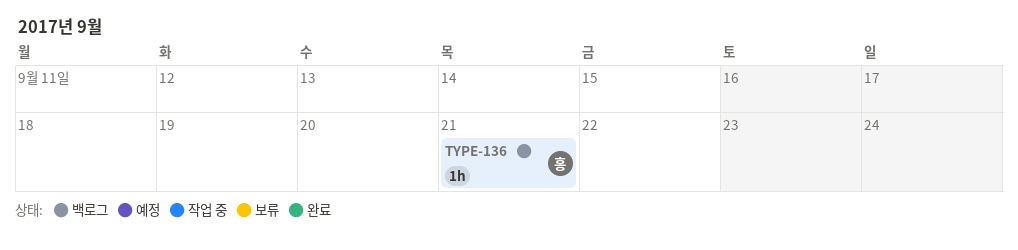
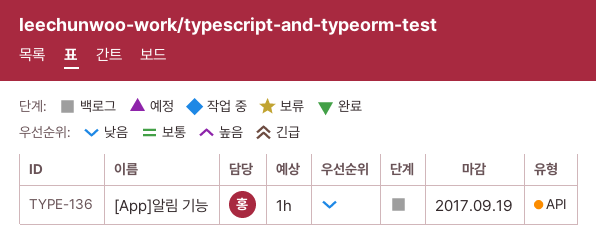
TYPE-136, due: Sep 21 -> Sep 19

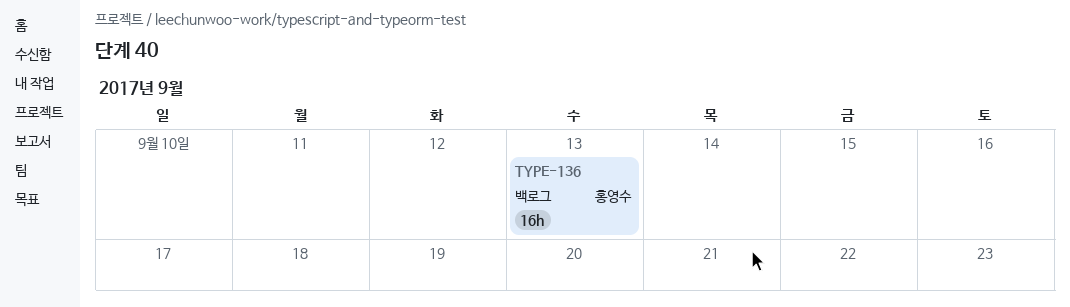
TYPE-136, estimate: 1h -> 16h
TYPE-136, due: Sep 19 -> Sep 13

